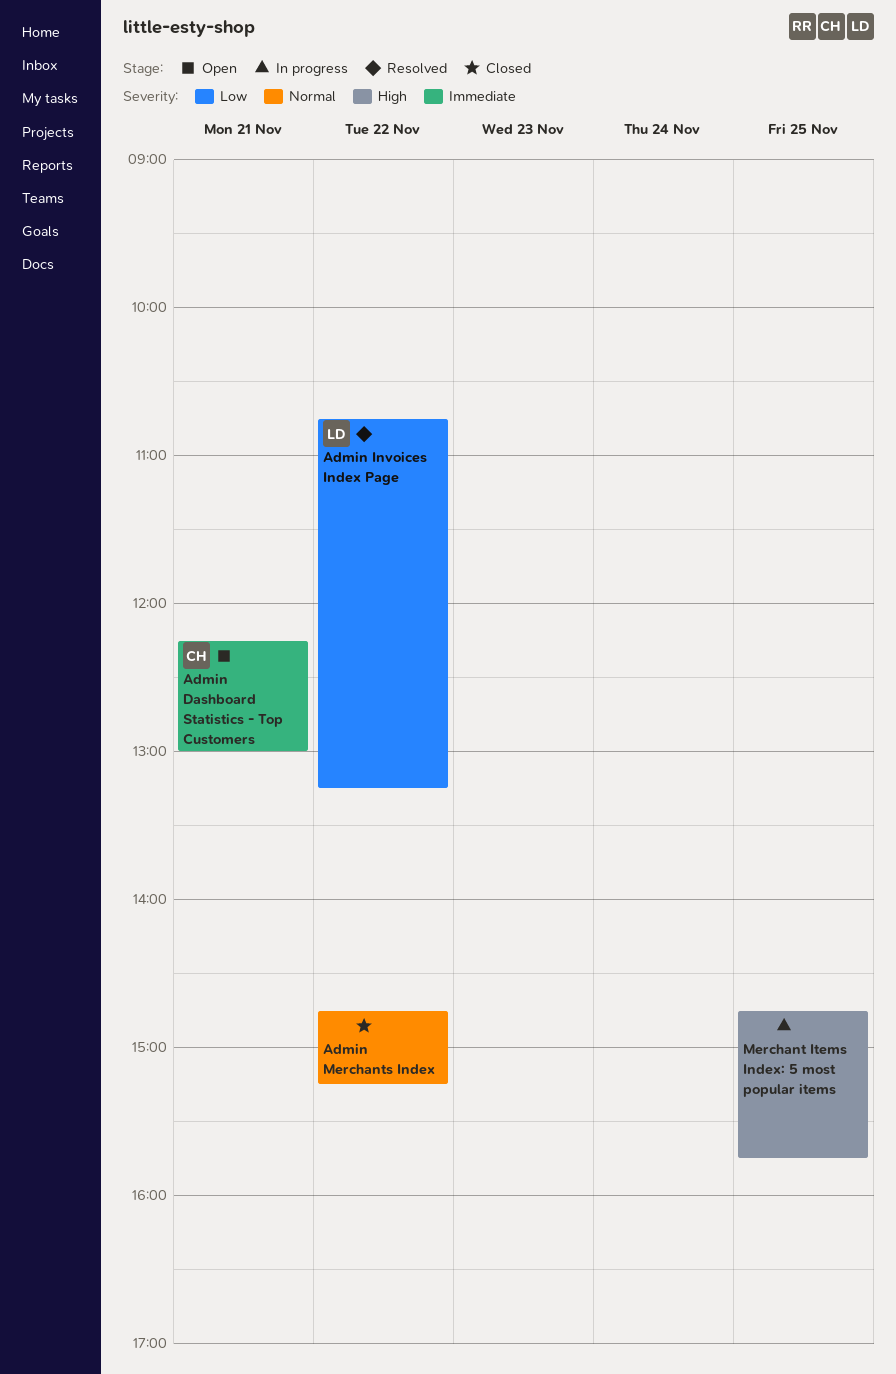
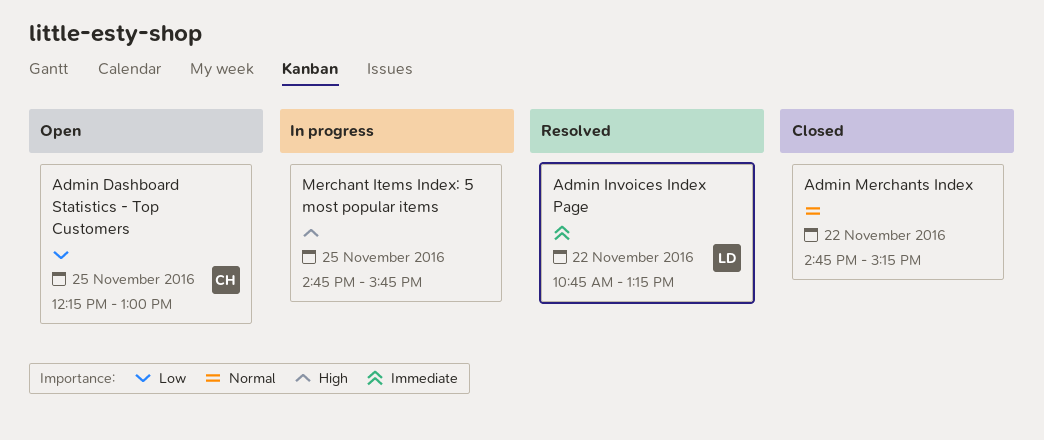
Admin Dashboard Statistics - Top Customers, priority: Immediate -> Low
Admin Dashboard Statistics - Top Customers, day: Nov 21 -> Nov 25
Admin Invoices Index Page, priority: Low -> Immediate

